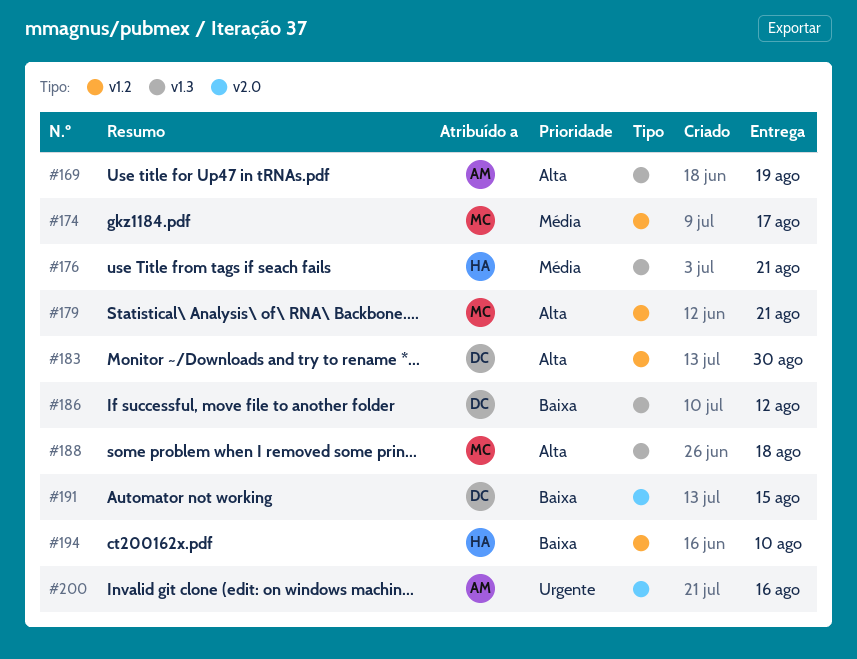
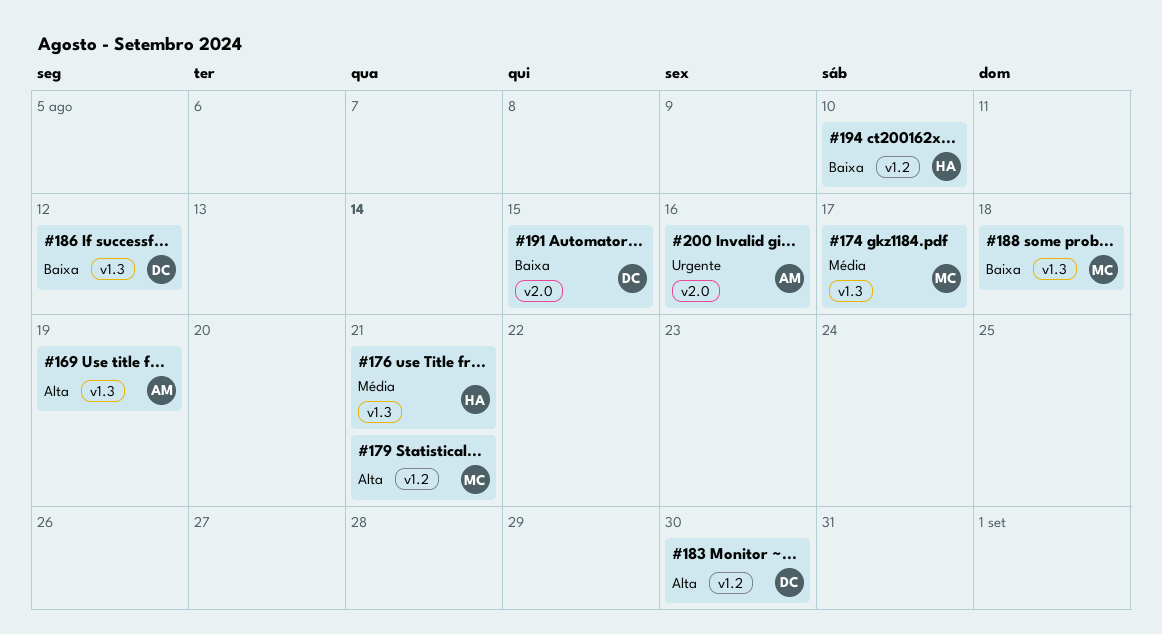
#174, label: v1.2 -> v1.3
#188, priority: Alta -> Baixa

